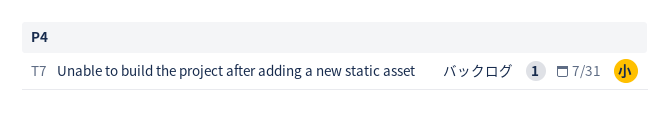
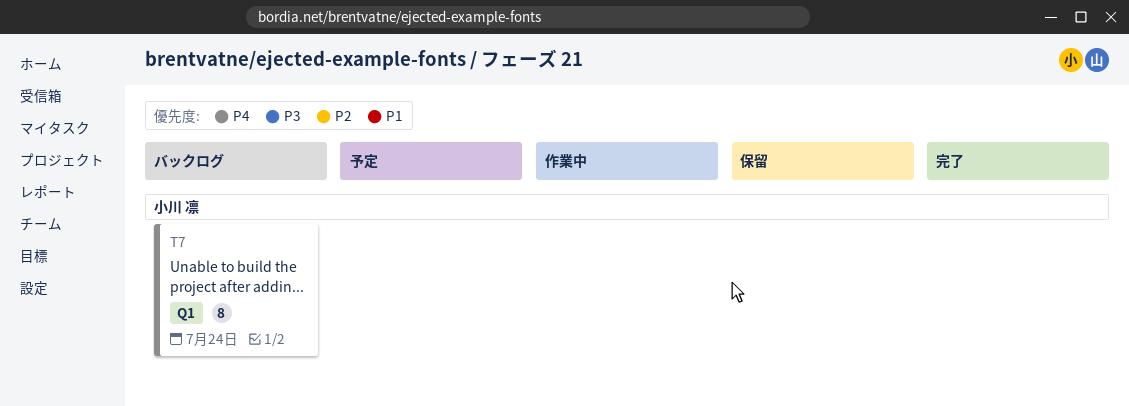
T7, estimate: 1 -> 8
T7, due: Jul 31 -> Jul 24

